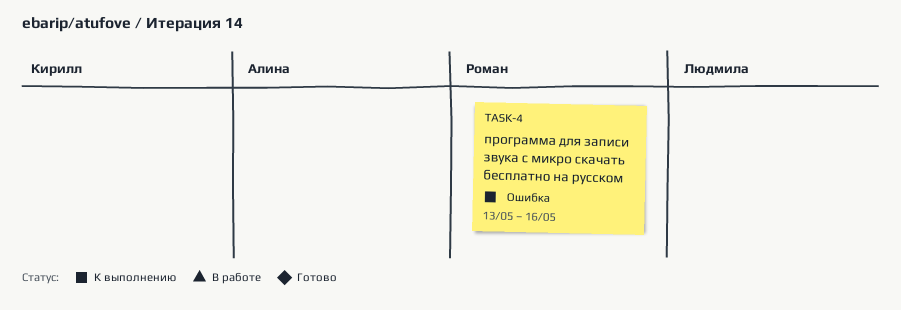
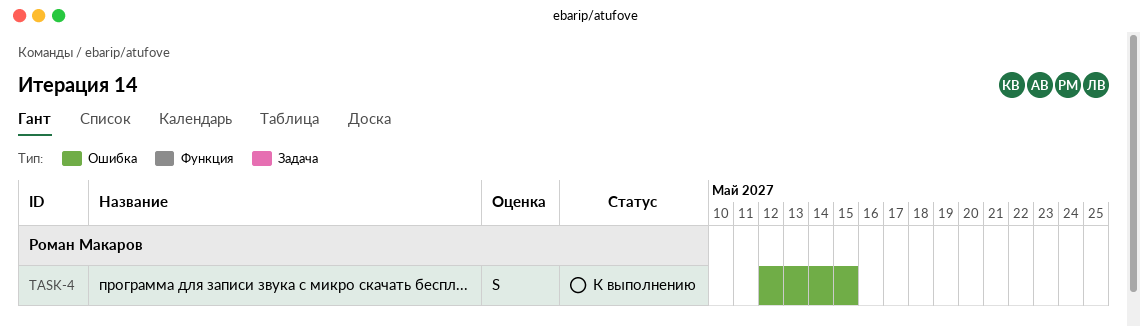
TASK-4, start: May 13 -> May 12
TASK-4, due: May 16 -> May 15

